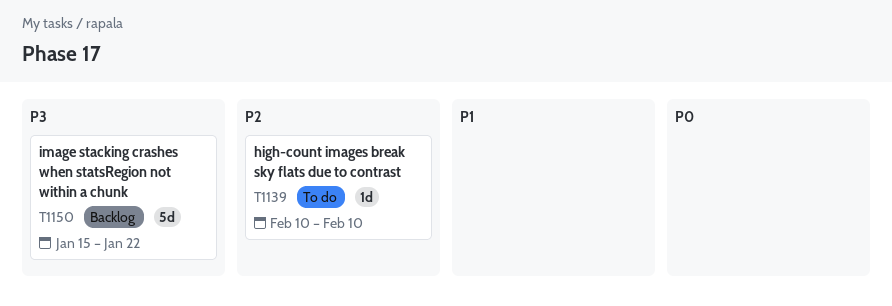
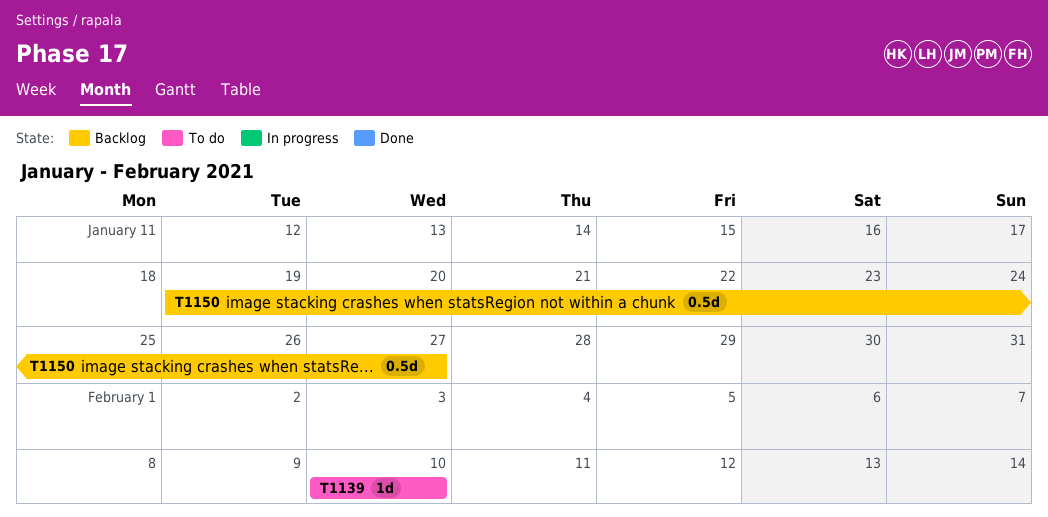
T1150, estimate: 5d -> 0.5d
T1150, start: Jan 15 -> Jan 19
T1150, due: Jan 22 -> Jan 27

